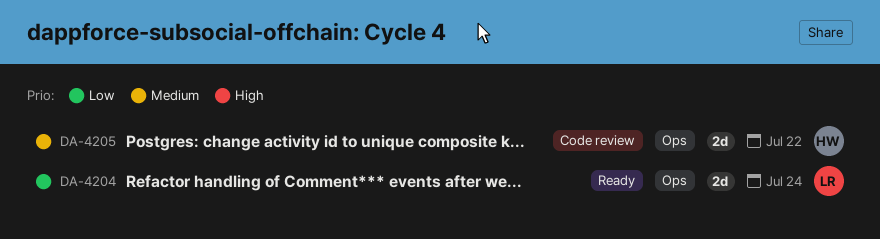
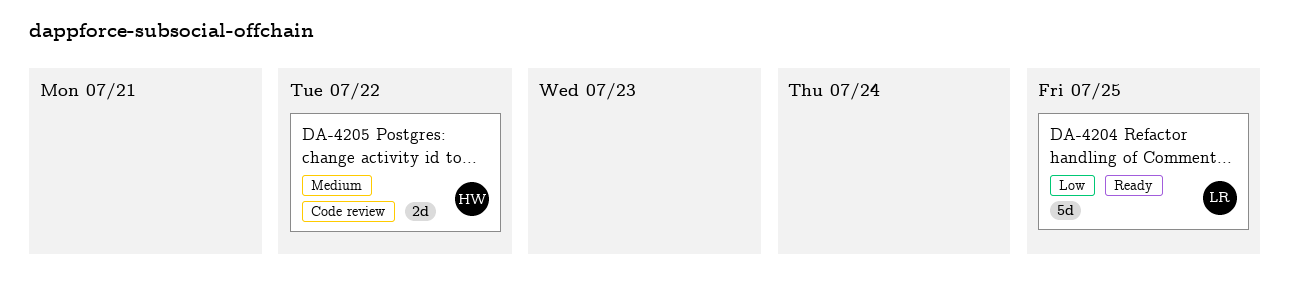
DA-4204, estimate: 2d -> 5d
DA-4204, due: Jul 24 -> Jul 25

